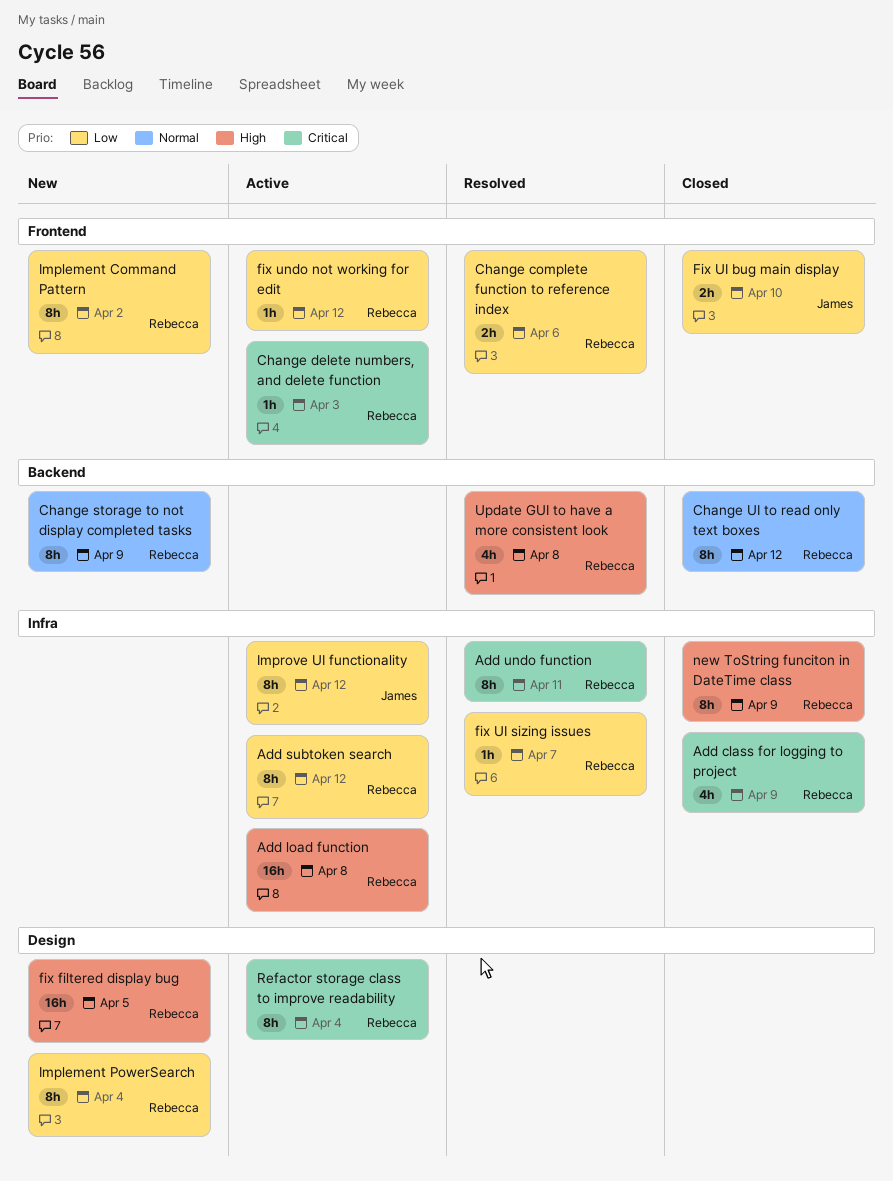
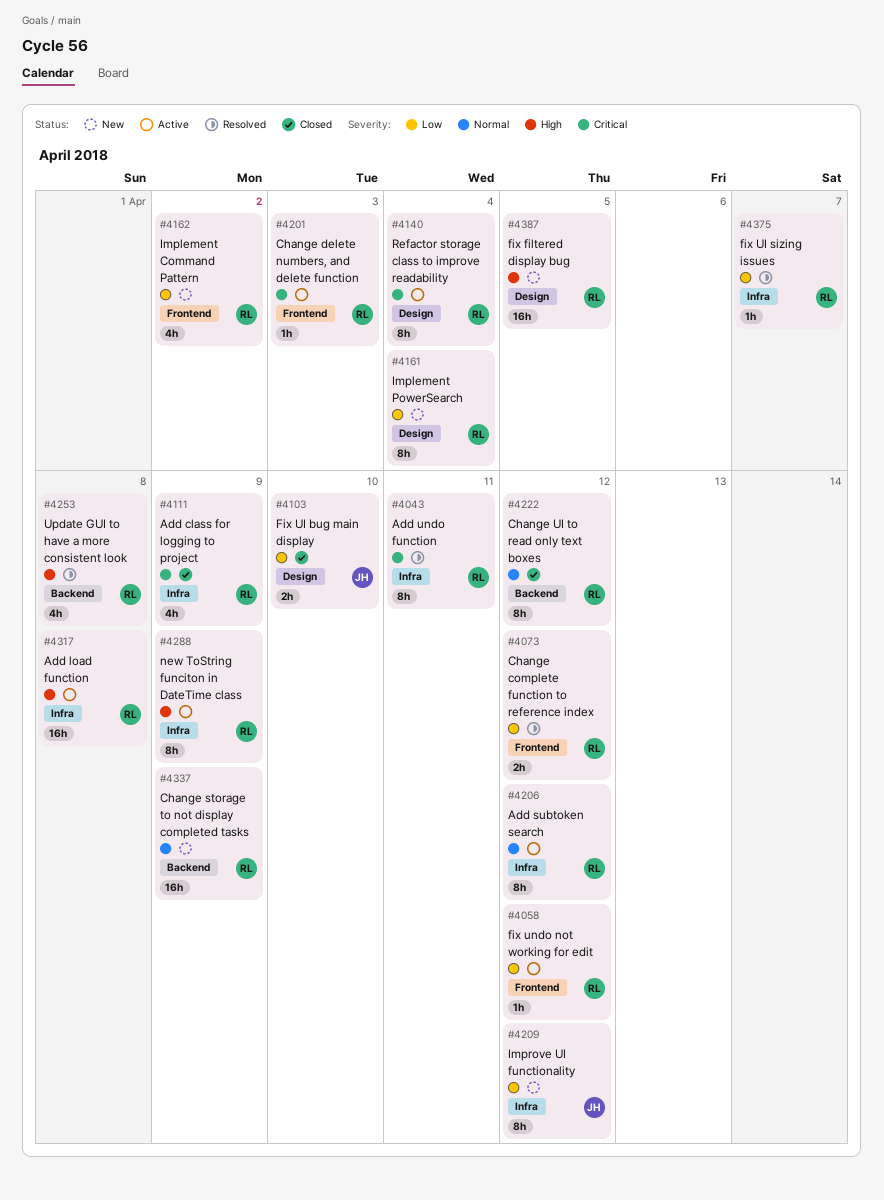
Add subtoken search, priority: Low -> Normal
Change complete function to reference index, due: Apr 6 -> Apr 12
Change storage to not display completed tasks, estimate: 8h -> 16h
Fix UI bug main display, label: Frontend -> Design
Implement Command Pattern, estimate: 8h -> 4h
Improve UI functionality, status: Active -> New
new ToString funciton in DateTime class, status: Closed -> Active

